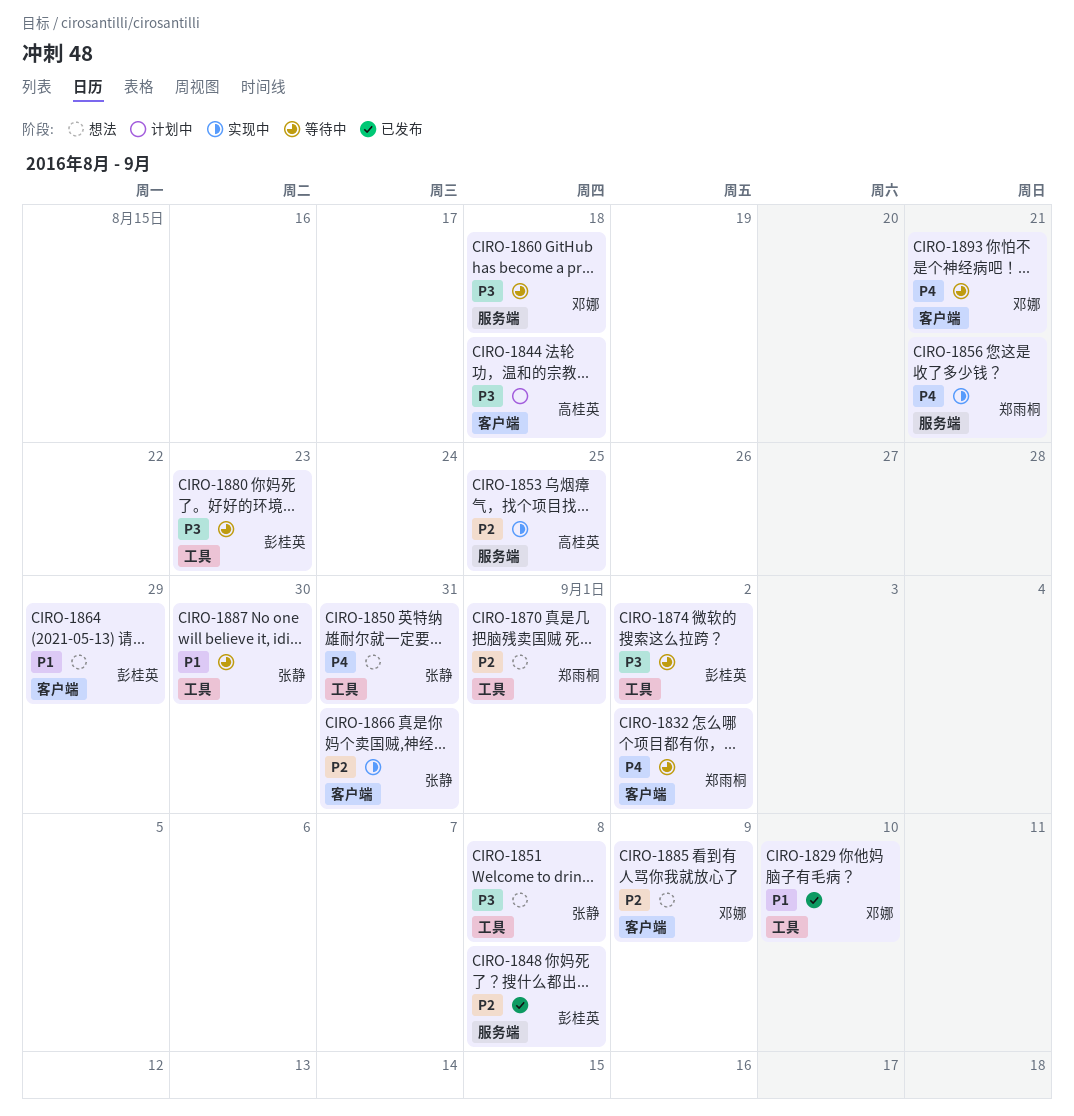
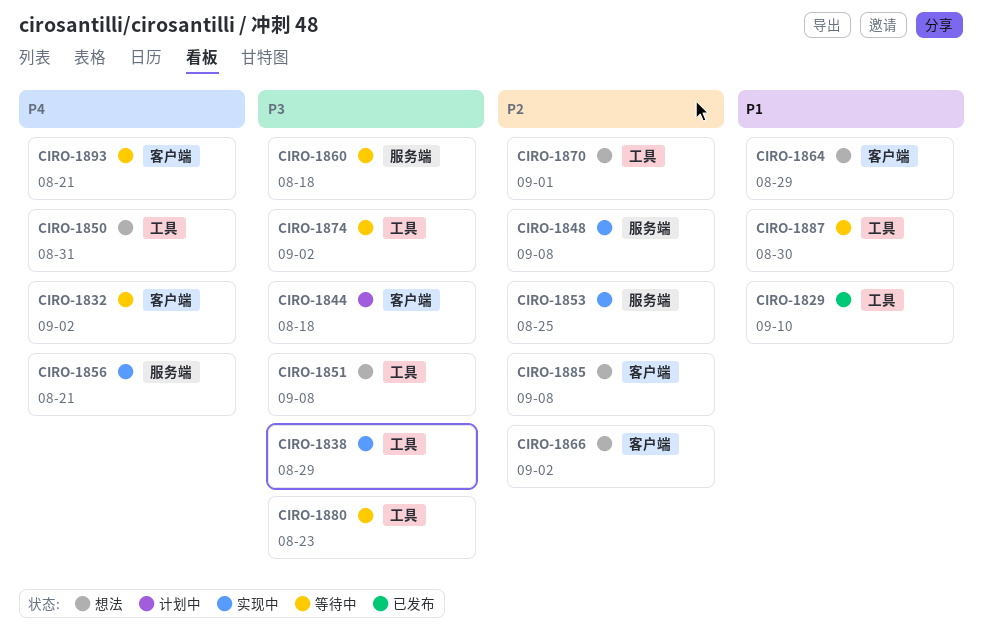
CIRO-1838: none -> present
CIRO-1848, status: 已发布 -> 实现中
CIRO-1866, status: 实现中 -> 想法
CIRO-1866, due: Aug 31 -> Sep 2
CIRO-1885, due: Sep 9 -> Sep 8

